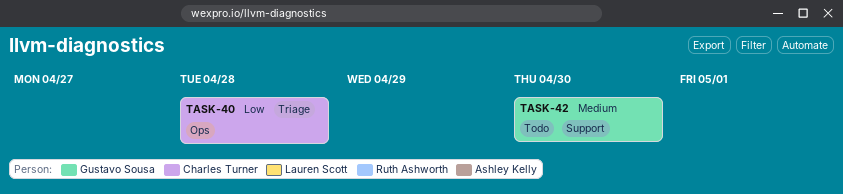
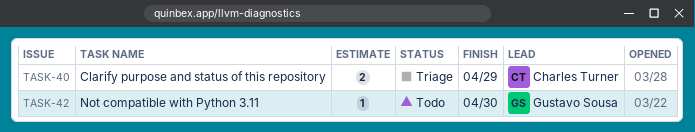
TASK-40, due: Apr 28 -> Apr 29

